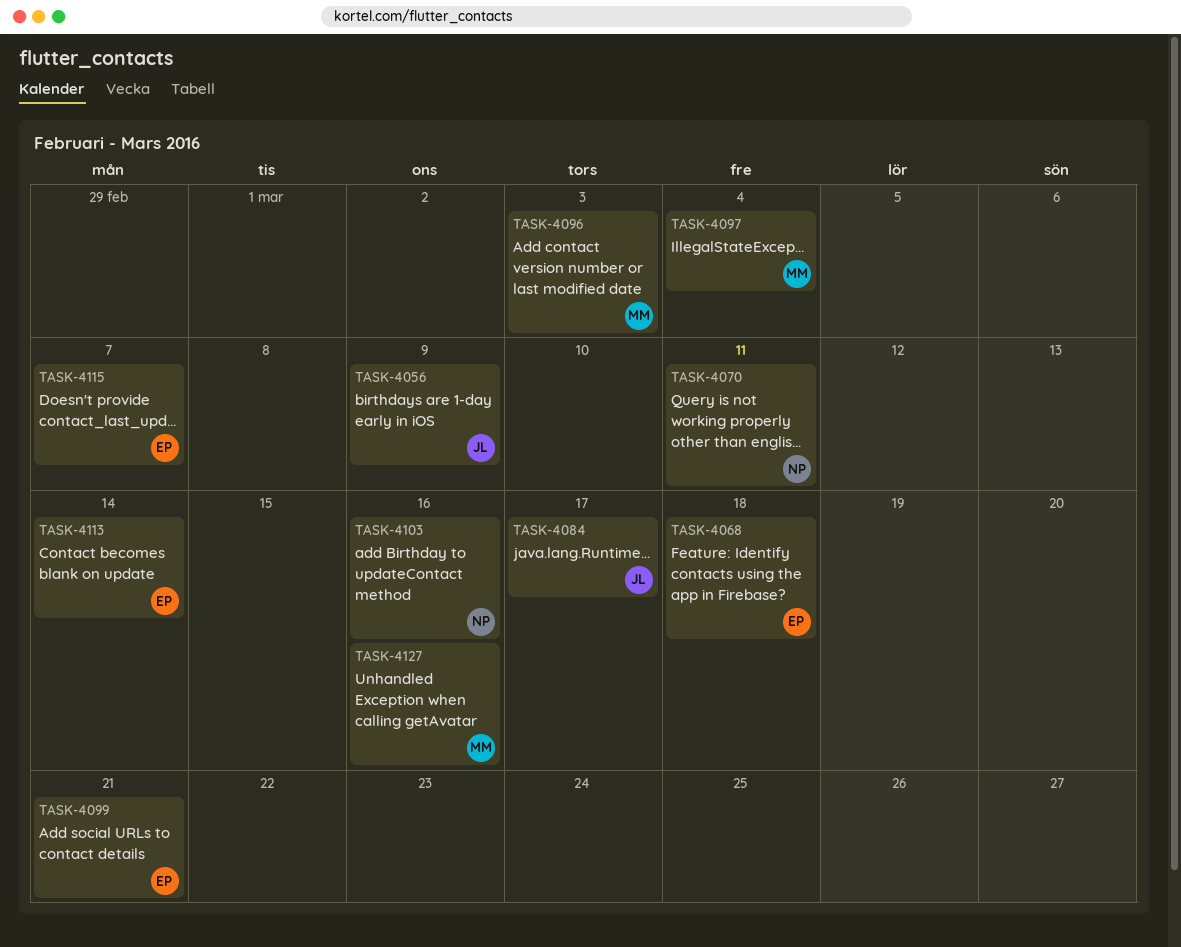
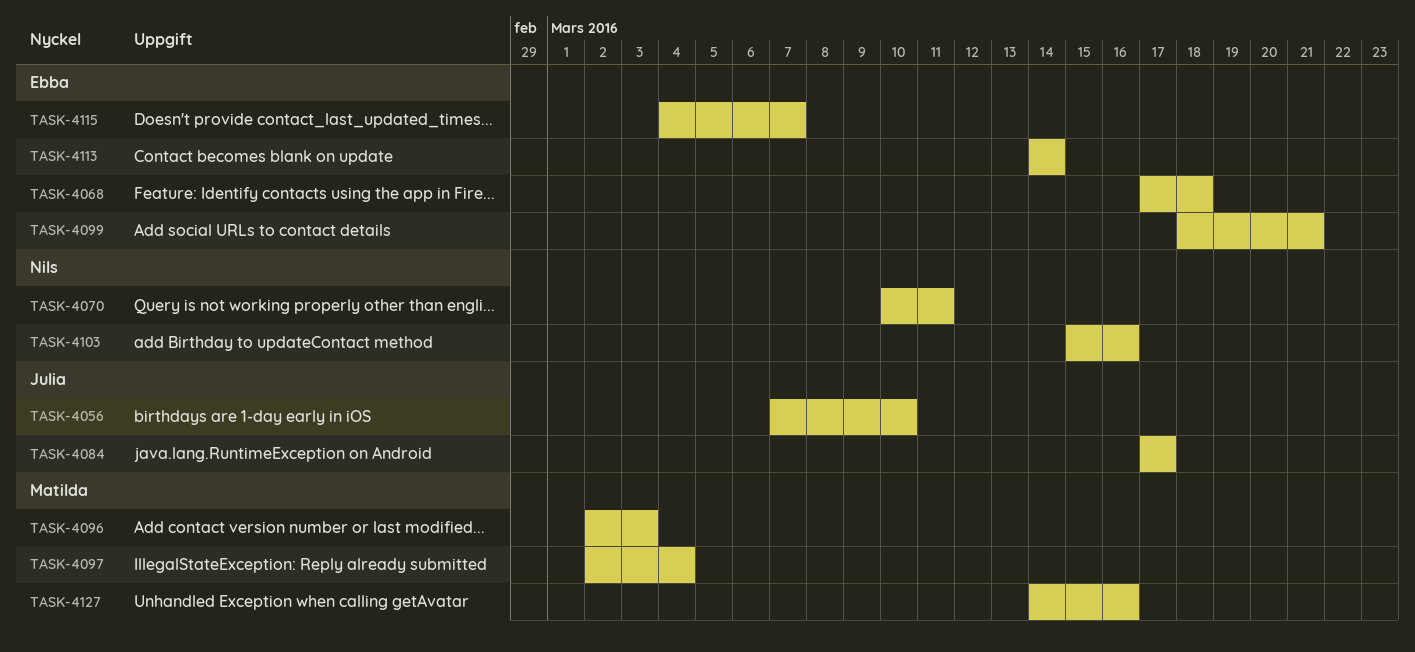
TASK-4056, due: Mar 9 -> Mar 10

